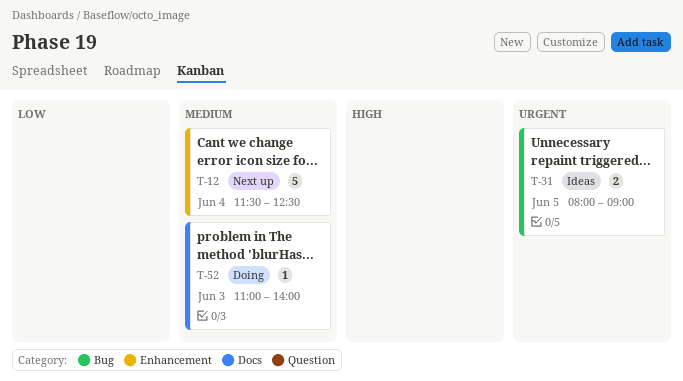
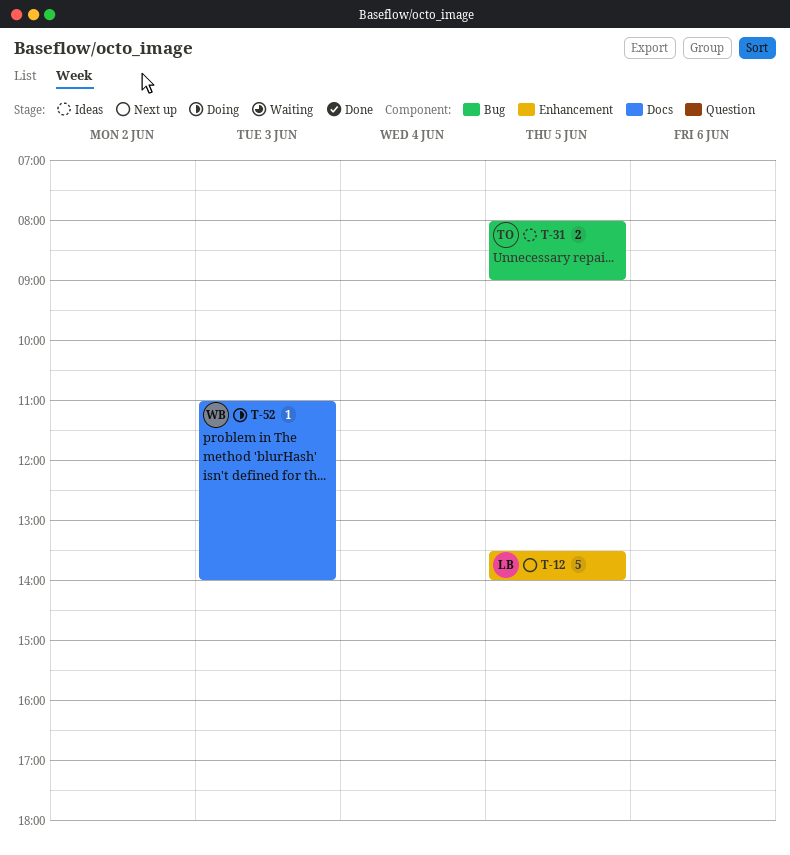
T-12, day: Jun 4 -> Jun 5
T-12, begins: 11:30 -> 13:30
T-12, ends: 12:30 -> 14:00

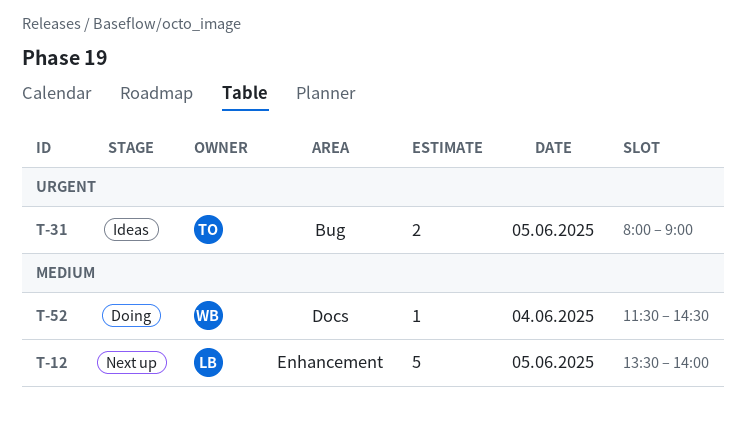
T-52, day: Jun 3 -> Jun 4
T-52, begins: 11:00 -> 11:30
T-52, ends: 14:00 -> 14:30

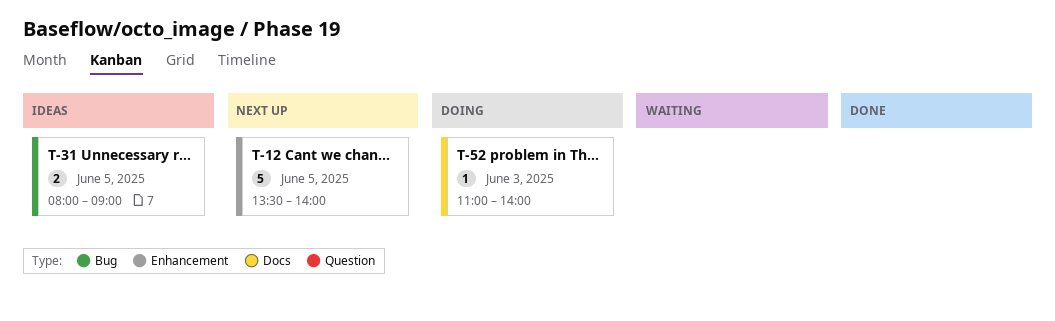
T-52, day: Jun 4 -> Jun 3
T-52, begins: 11:30 -> 11:00
T-52, ends: 14:30 -> 14:00

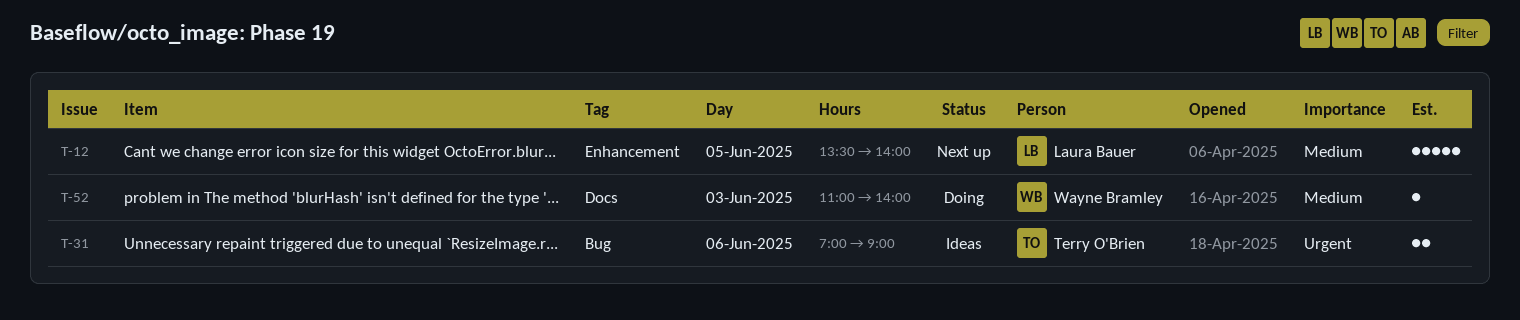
T-31, day: Jun 5 -> Jun 6
T-31, begins: 08:00 -> 07:00

